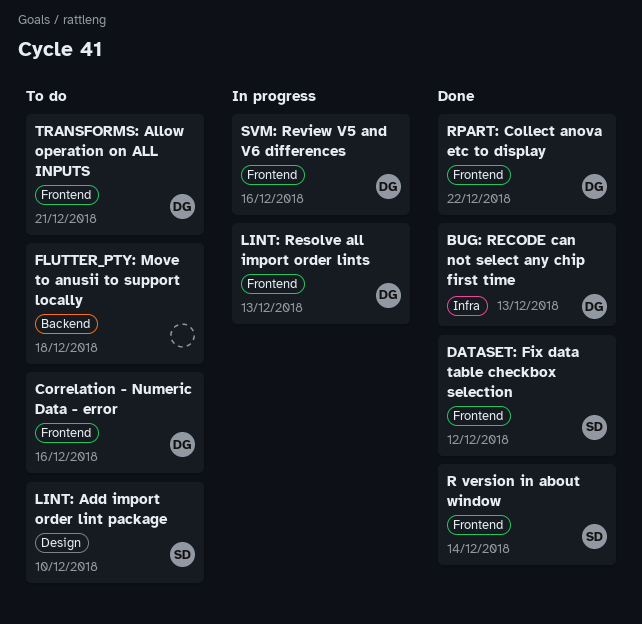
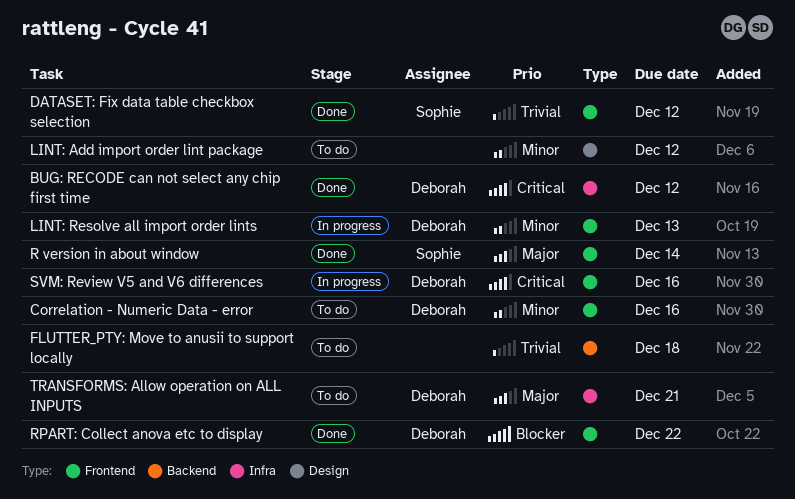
BUG: RECODE can not select any chip first time, due: Dec 13 -> Dec 12
LINT: Add import order lint package, owner: Sophie -> none
LINT: Add import order lint package, due: Dec 10 -> Dec 12
TRANSFORMS: Allow operation on ALL INPUTS, label: Frontend -> Infra

